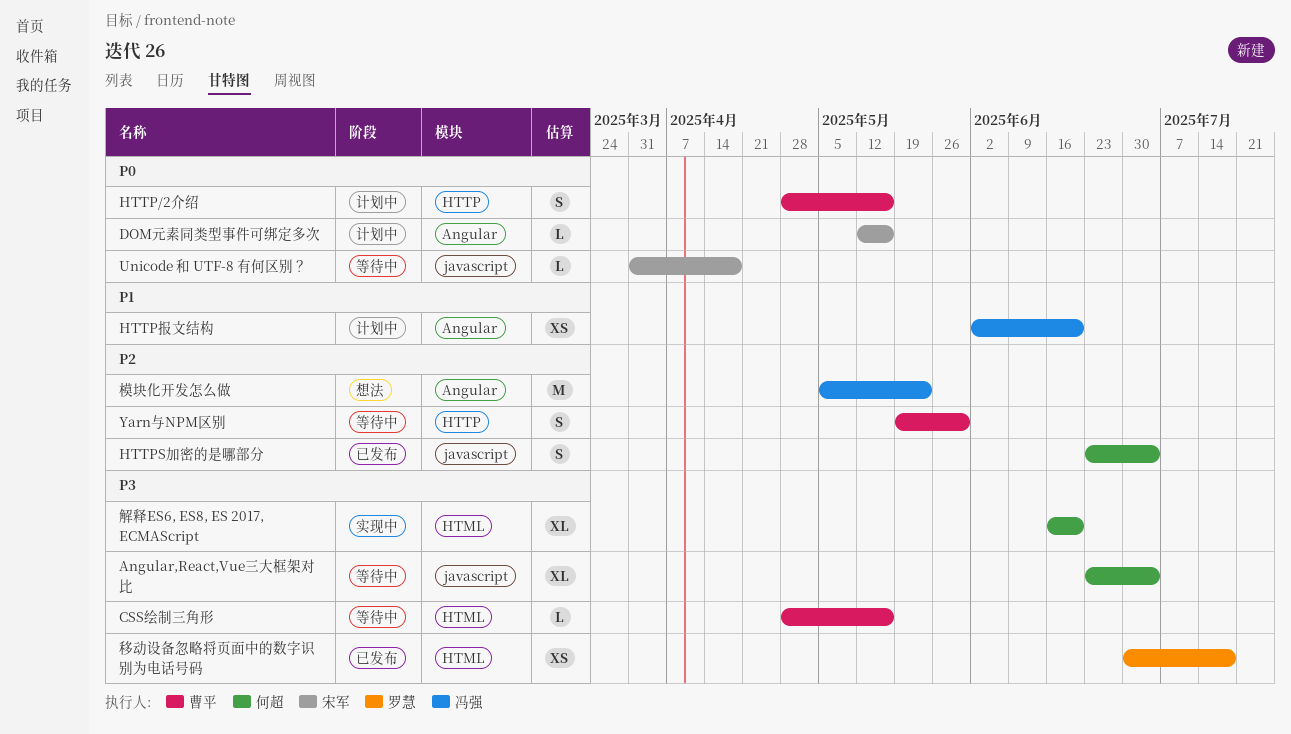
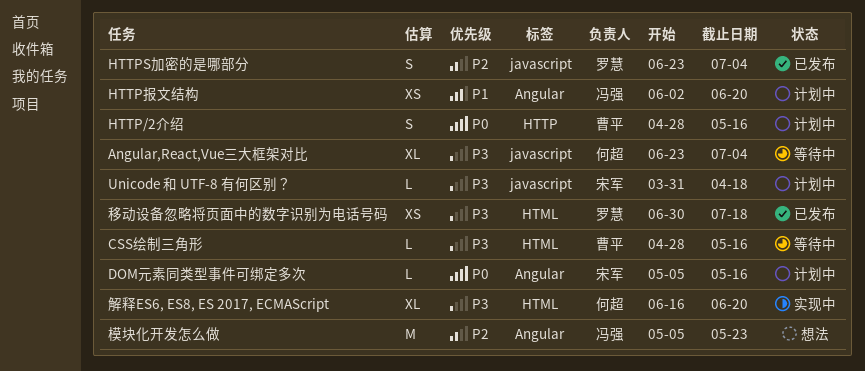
DOM元素同类型事件可绑定多次, start: May 12 -> May 5
HTTPS加密的是哪部分, owner: 何超 -> 罗慧
Unicode 和 UTF-8 有何区别？, status: 等待中 -> 计划中
Unicode 和 UTF-8 有何区别？, priority: P0 -> P3
Yarn与NPM区别: present -> none

